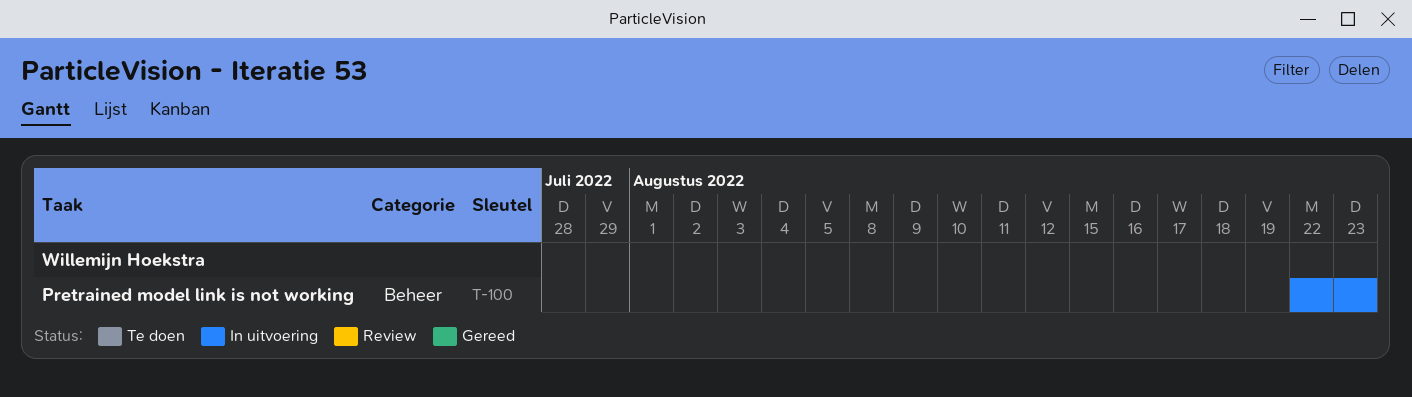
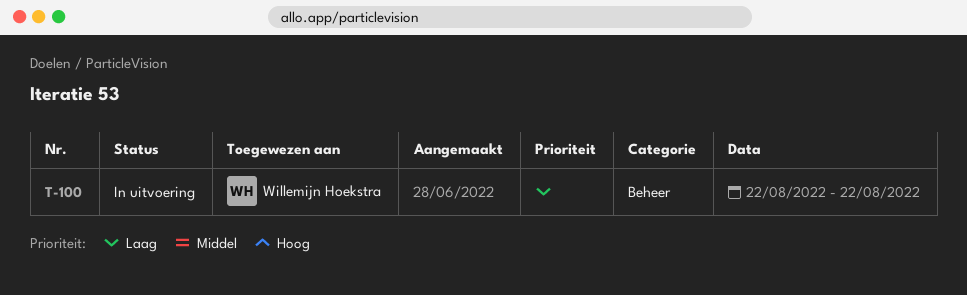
T-100, due: Aug 23 -> Aug 22

